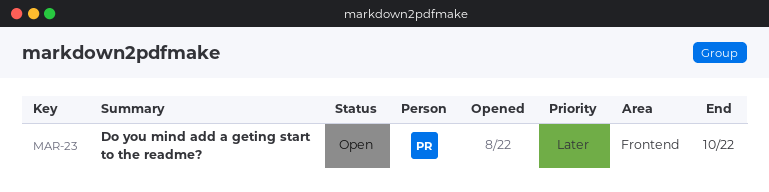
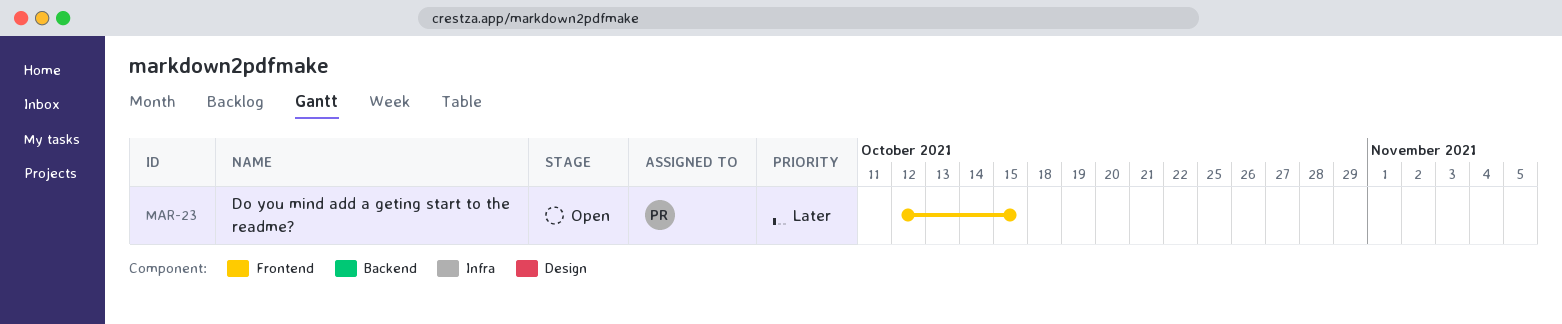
MAR-23, due: Oct 22 -> Oct 15

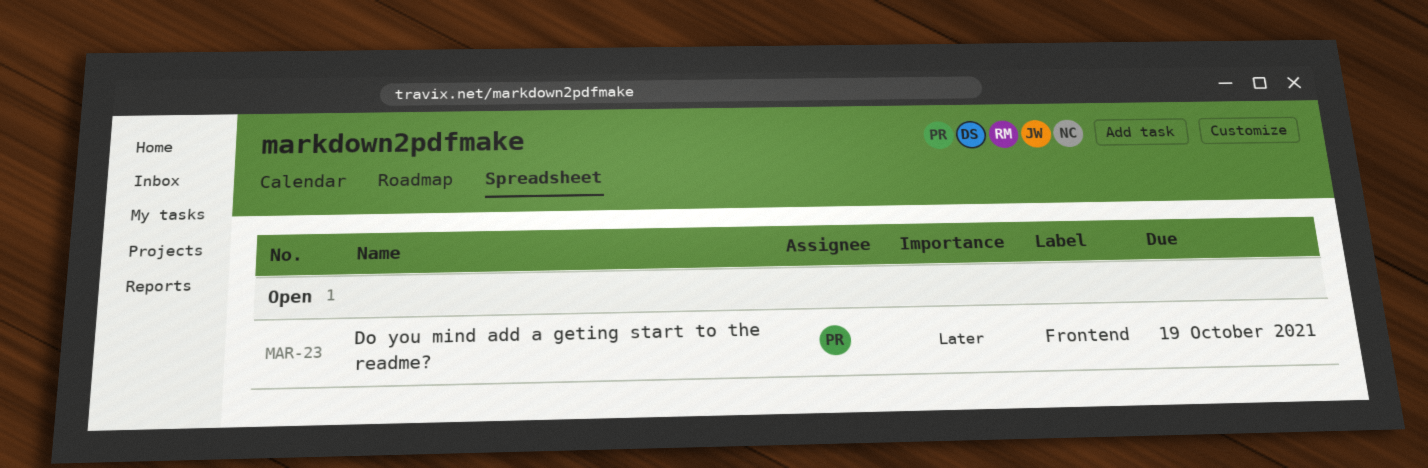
MAR-23, due: Oct 15 -> Oct 19

